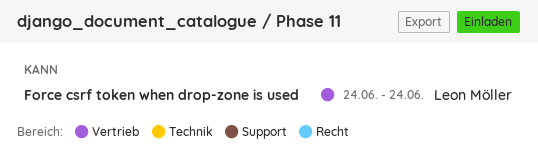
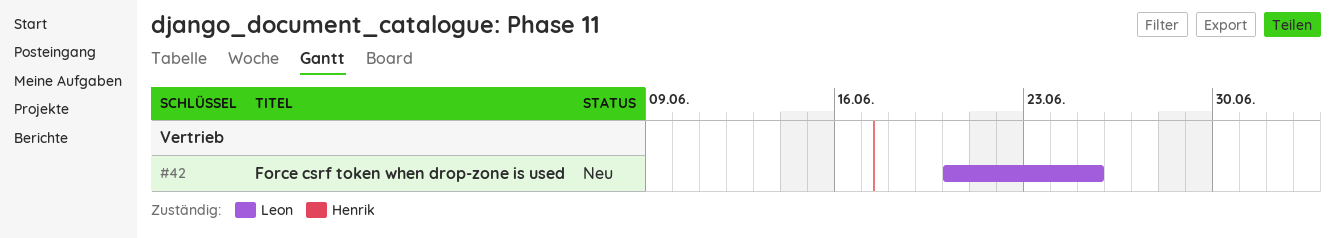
Force csrf token when drop-zone is used, start: Jun 24 -> Jun 20
Force csrf token when drop-zone is used, due: Jun 24 -> Jun 25

